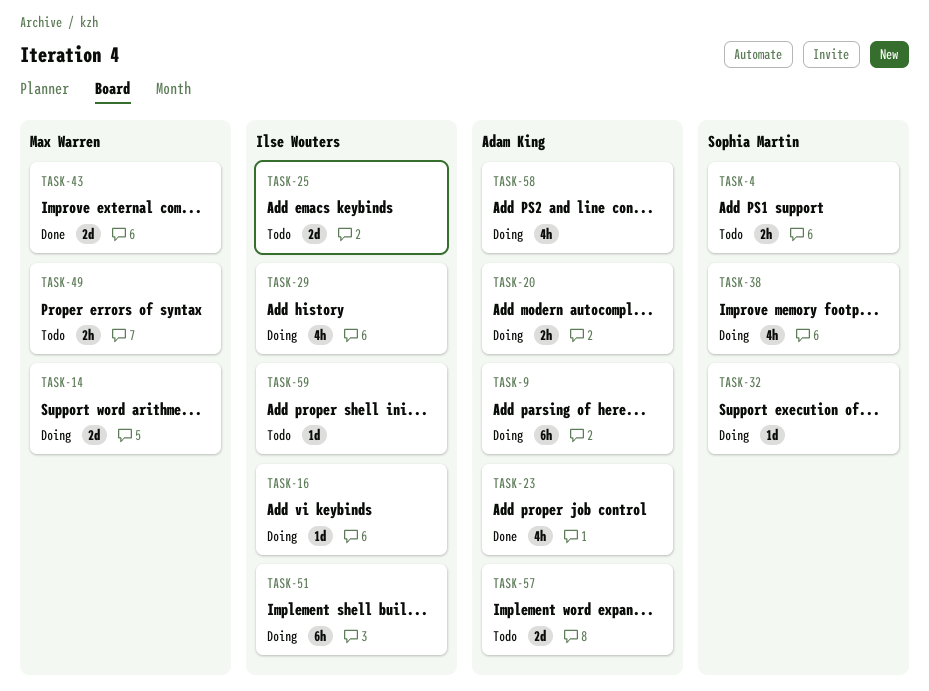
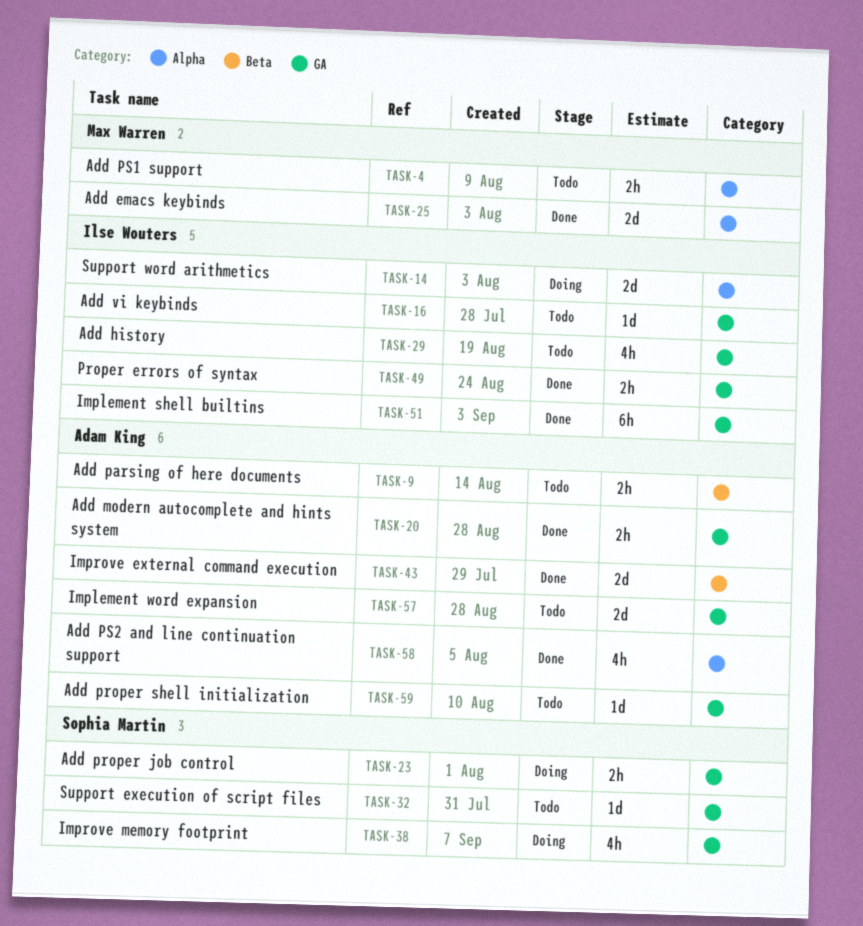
TASK-4, owner: Sophia Martin -> Max Warren
TASK-9, status: Doing -> Todo
TASK-9, estimate: 6h -> 2h
TASK-14, owner: Max Warren -> Ilse Wouters
TASK-16, status: Doing -> Todo
TASK-20, status: Doing -> Done
TASK-23, status: Done -> Doing
TASK-23, owner: Adam King -> Sophia Martin
TASK-23, estimate: 4h -> 2h
TASK-25, status: Todo -> Done
TASK-25, owner: Ilse Wouters -> Max Warren
TASK-29, status: Doing -> Todo
TASK-32, status: Doing -> Todo
TASK-43, owner: Max Warren -> Adam King
TASK-49, status: Todo -> Done
TASK-49, owner: Max Warren -> Ilse Wouters
TASK-51, status: Doing -> Done
TASK-58, status: Doing -> Done
TASK-59, owner: Ilse Wouters -> Adam King

